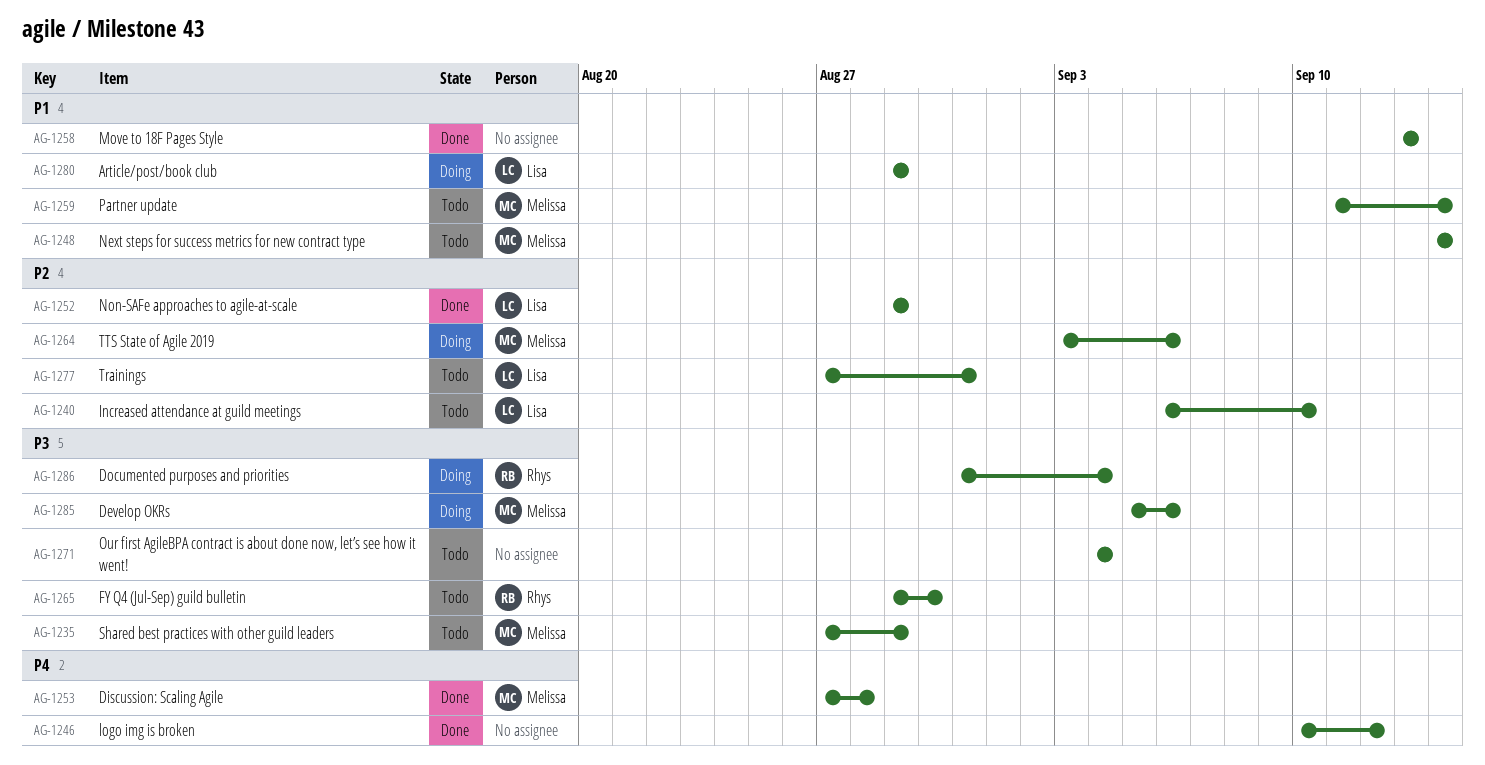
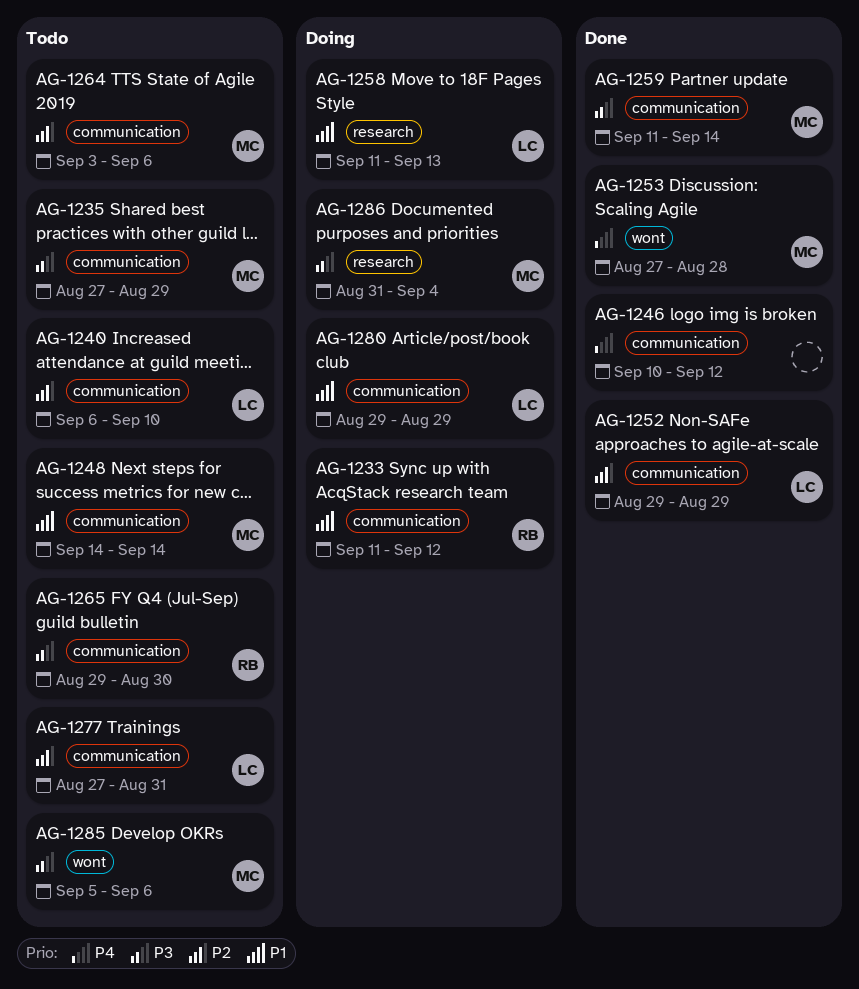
AG-1233: none -> present
AG-1258, status: Done -> Doing
AG-1258, owner: none -> Lisa
AG-1258, start: Sep 13 -> Sep 11
AG-1259, status: Todo -> Done
AG-1259, priority: P1 -> P3
AG-1264, status: Doing -> Todo
AG-1271: present -> none
AG-1285, status: Doing -> Todo
AG-1286, owner: Rhys -> Melissa

